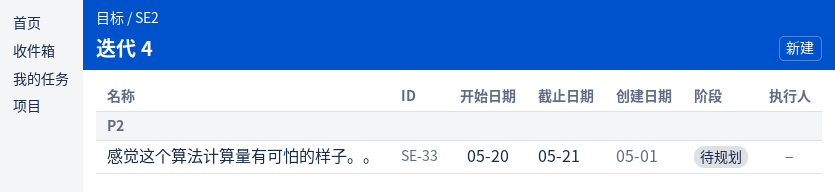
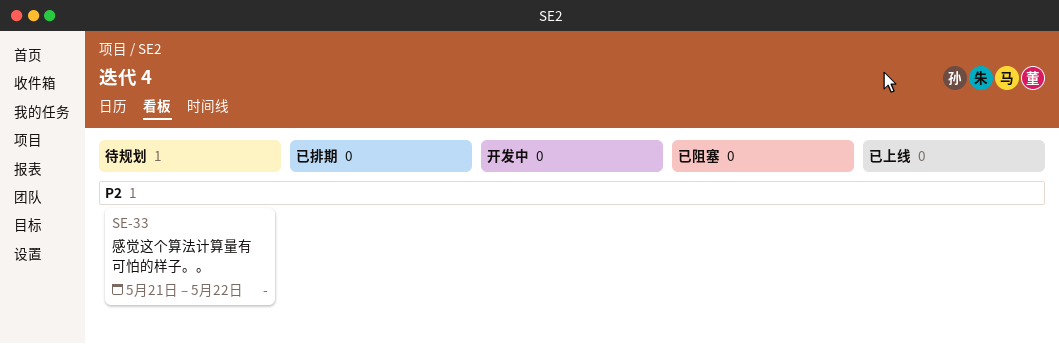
SE-33, start: May 20 -> May 21
SE-33, due: May 21 -> May 22

